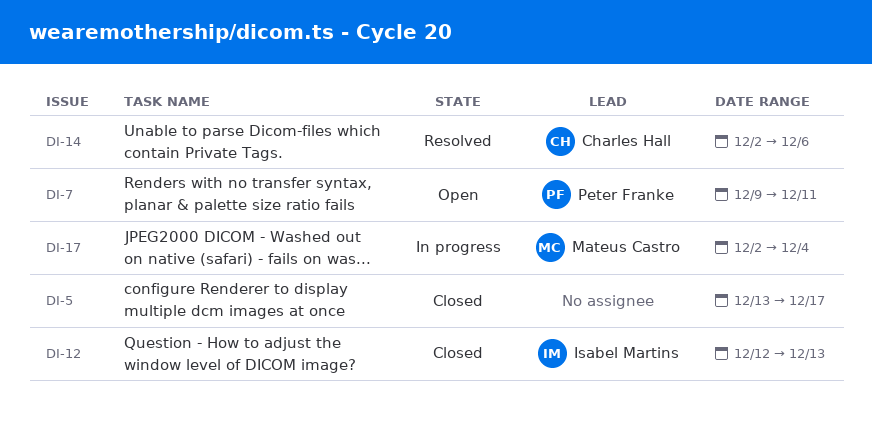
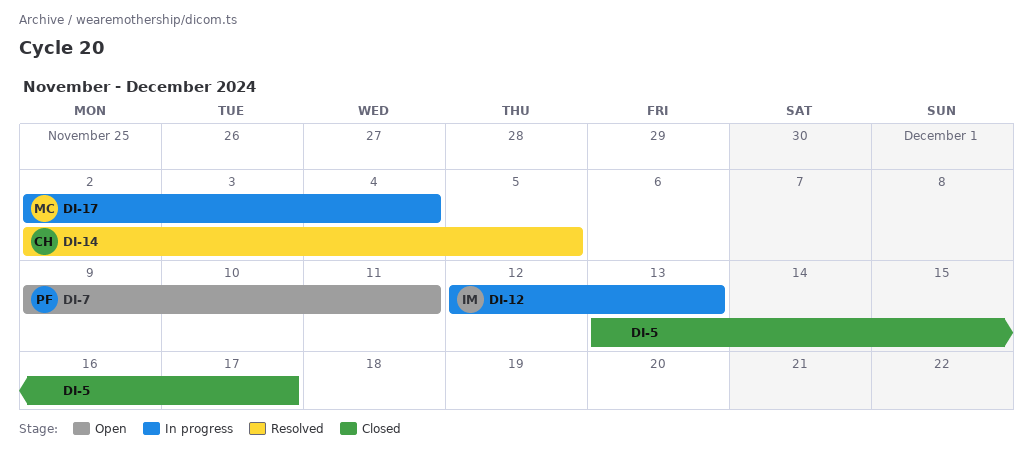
DI-12, status: Closed -> In progress
DI-14, due: Dec 6 -> Dec 5

